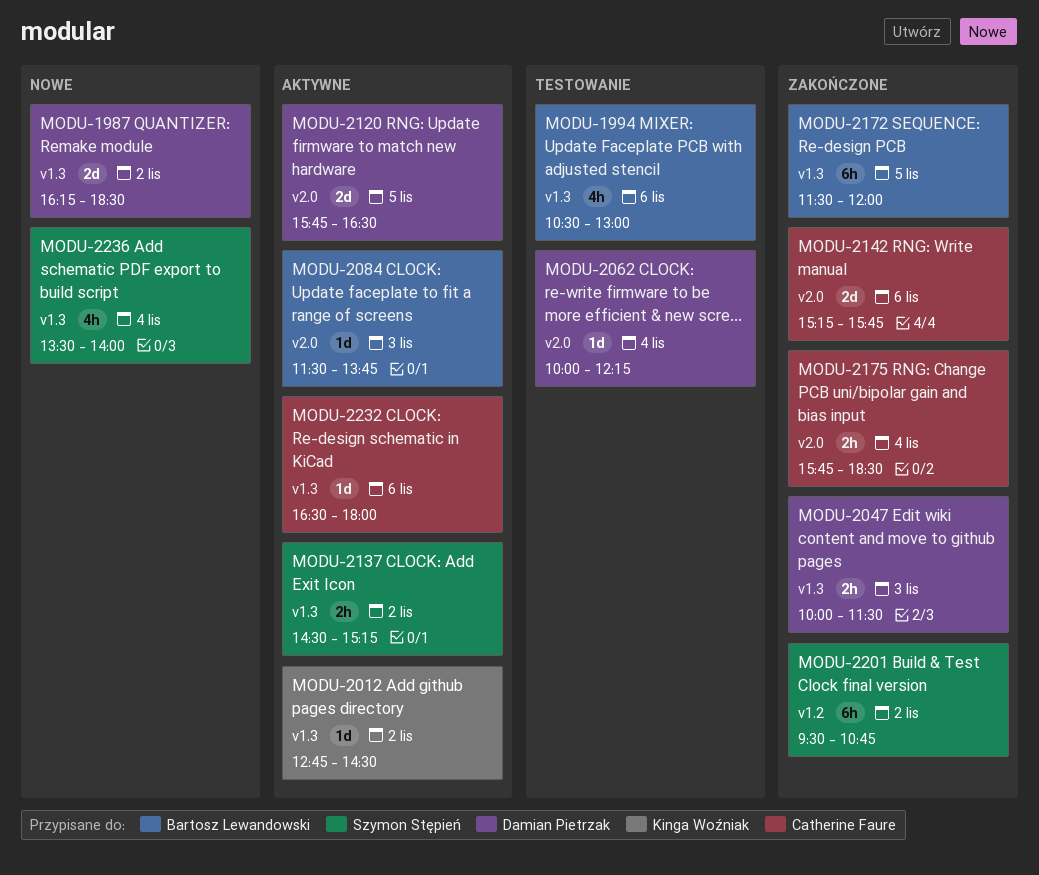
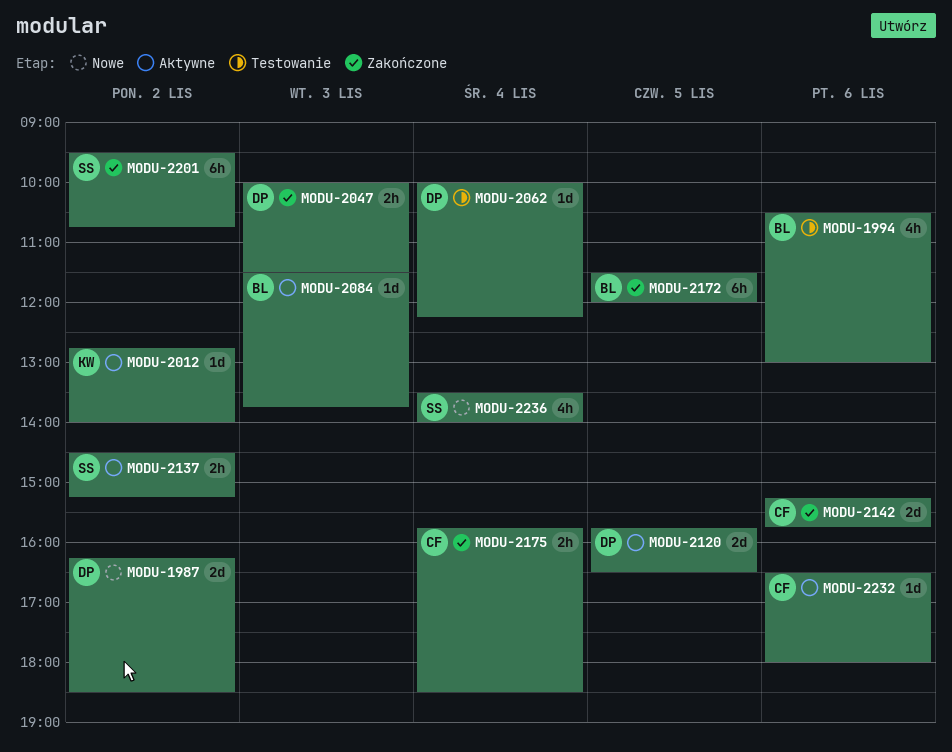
MODU-2012, ends: 14:30 -> 14:00

